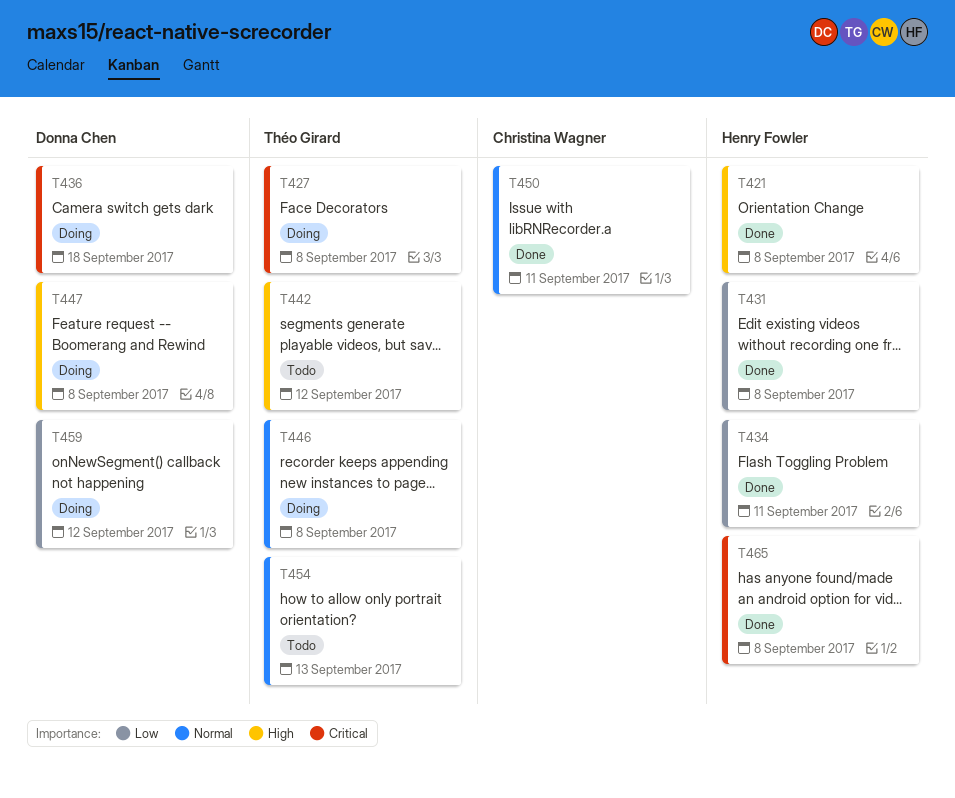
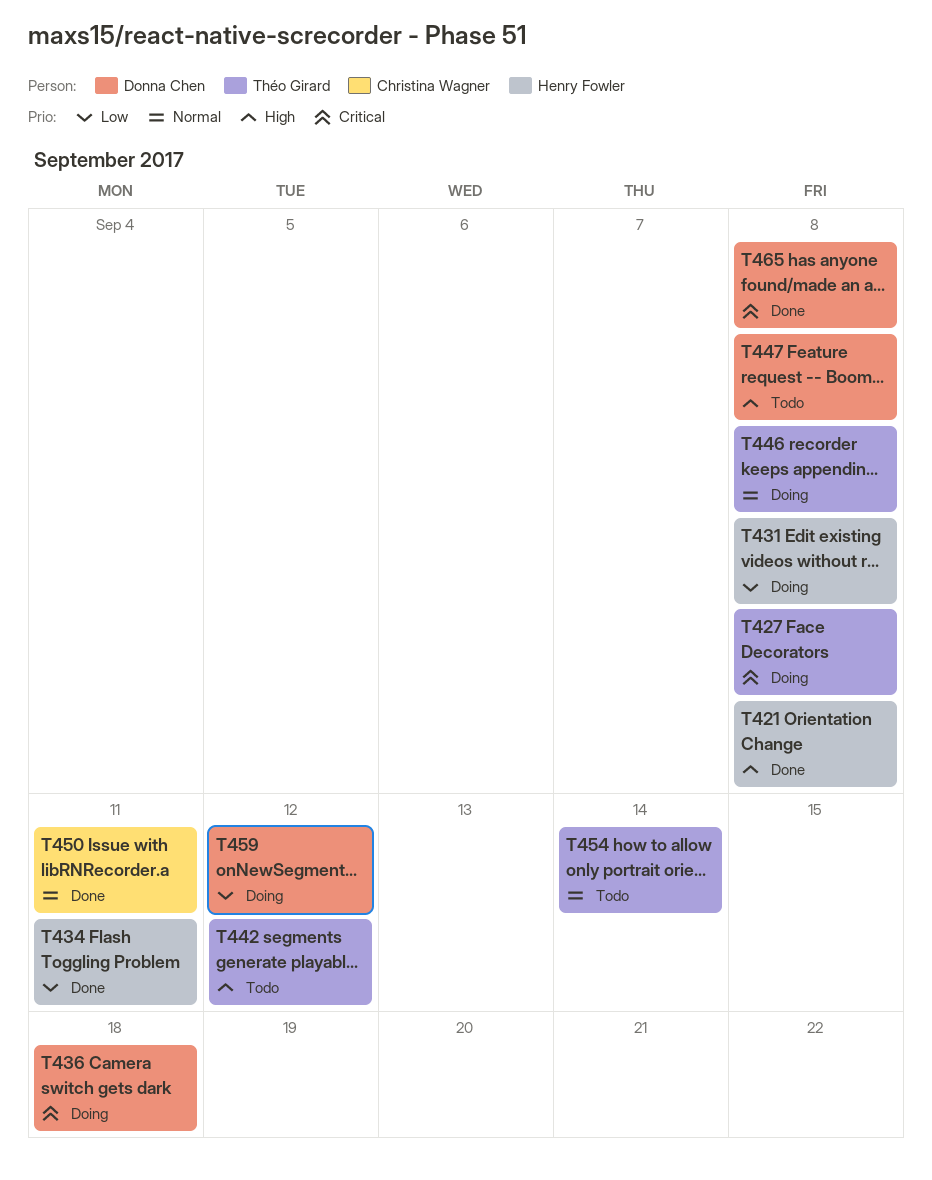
T431, status: Done -> Doing
T447, status: Doing -> Todo
T454, due: Sep 13 -> Sep 14
T465, owner: Henry Fowler -> Donna Chen

